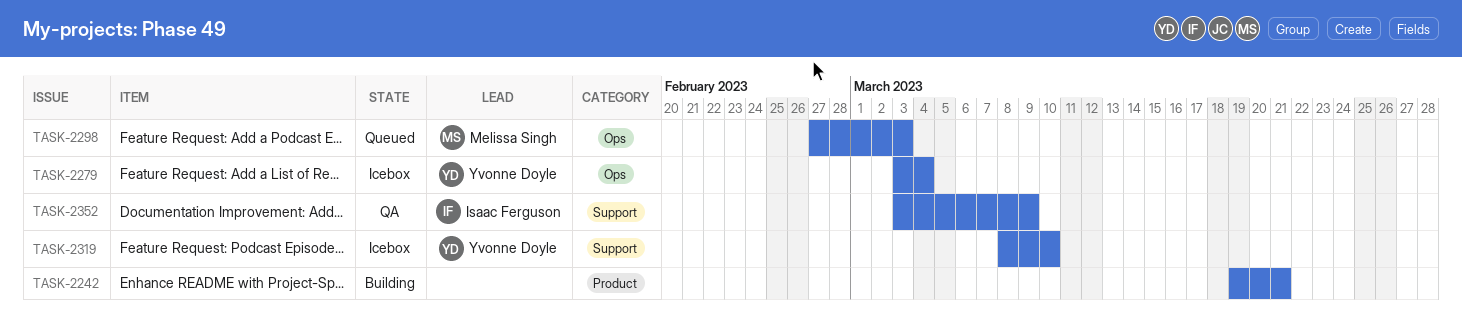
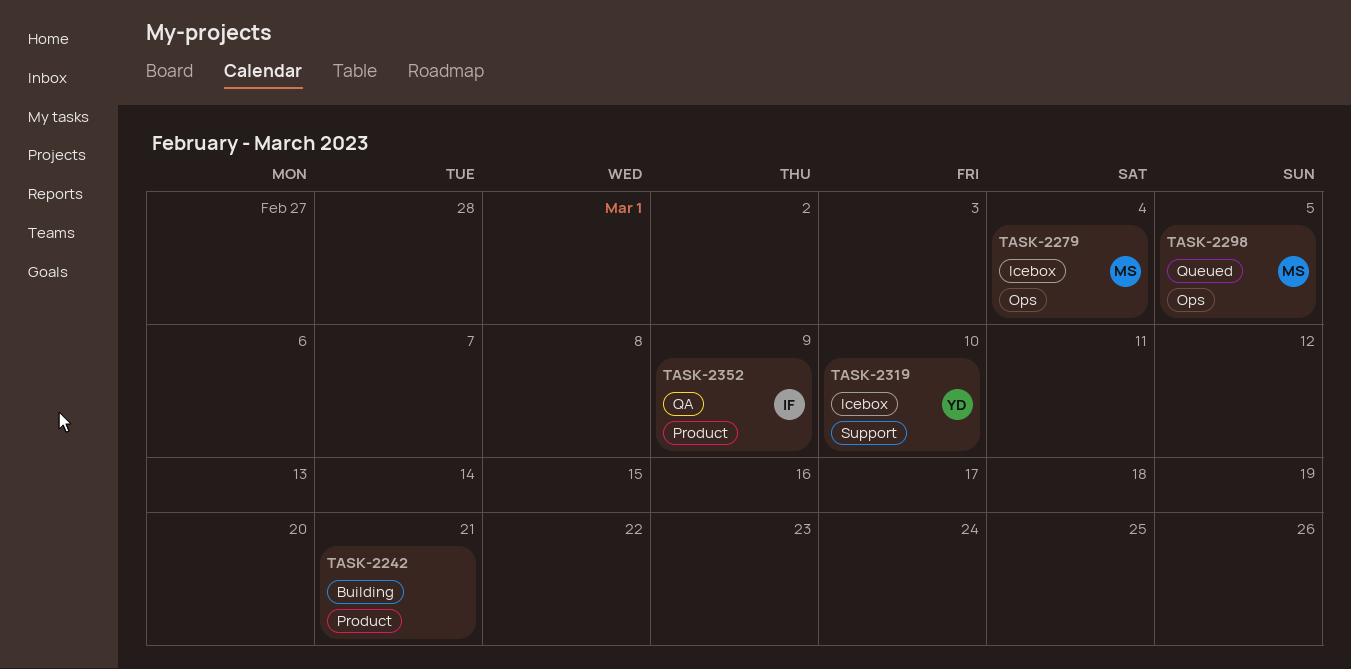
TASK-2279, owner: Yvonne Doyle -> Melissa Singh
TASK-2298, due: Mar 3 -> Mar 5
TASK-2352, label: Support -> Product

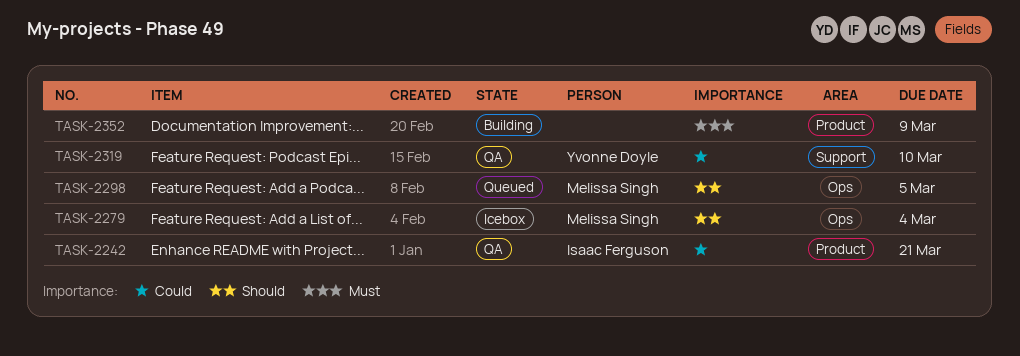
TASK-2242, status: Building -> QA
TASK-2242, owner: none -> Isaac Ferguson
TASK-2319, status: Icebox -> QA
TASK-2352, status: QA -> Building
TASK-2352, owner: Isaac Ferguson -> none

